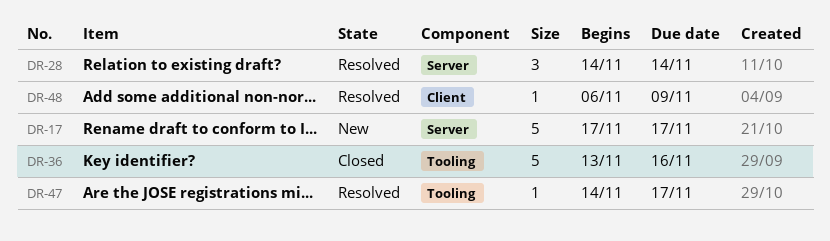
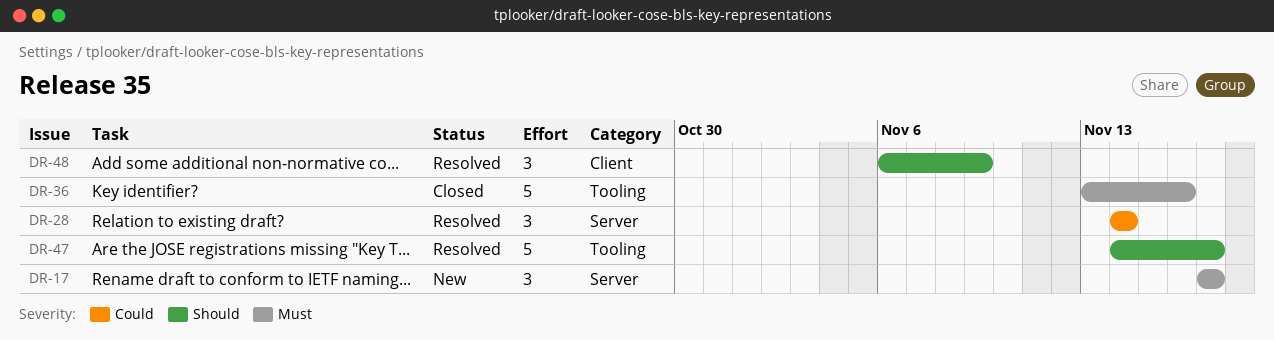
DR-17, estimate: 5 -> 3
DR-47, estimate: 1 -> 5
DR-48, estimate: 1 -> 3

